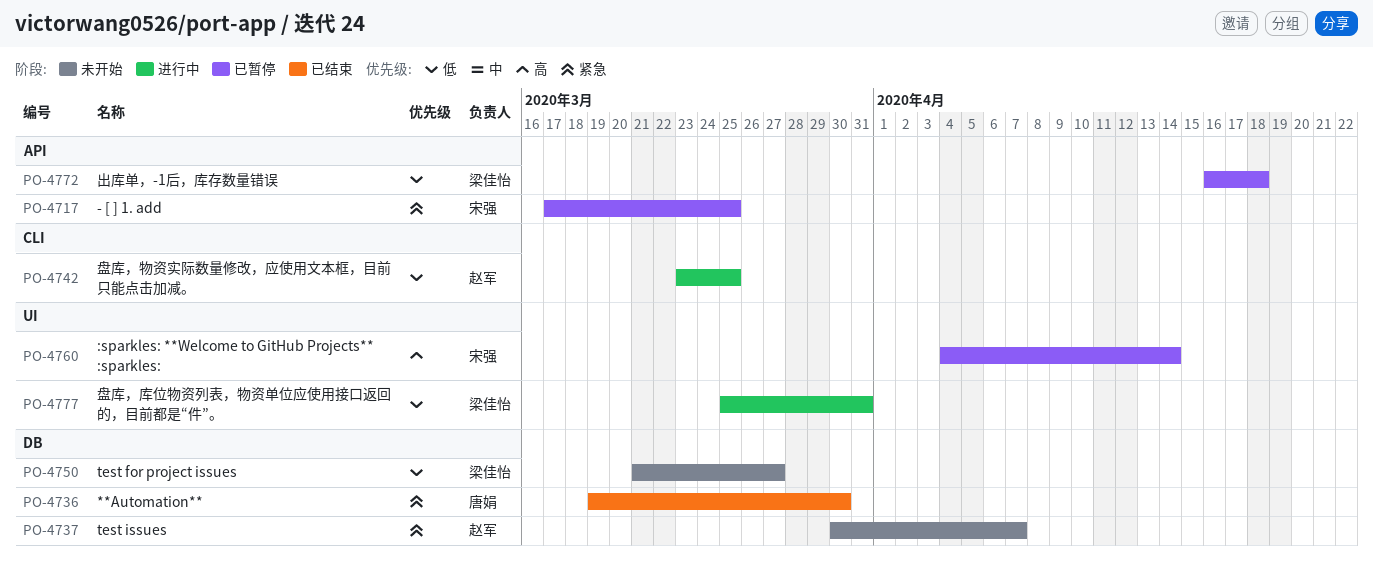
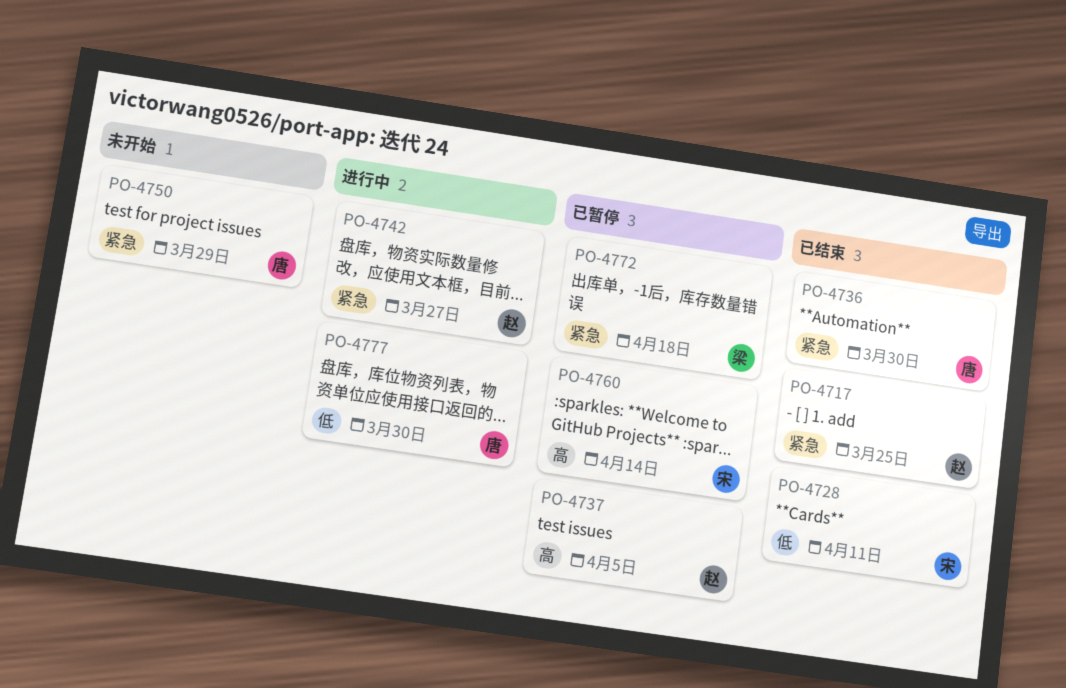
PO-4717, status: 已暂停 -> 已结束
PO-4717, owner: 宋强 -> 赵军
PO-4728: none -> present
PO-4737, status: 未开始 -> 已暂停
PO-4737, priority: 紧急 -> 高
PO-4737, due: Apr 7 -> Apr 5
PO-4742, priority: 低 -> 紧急
PO-4742, due: Mar 25 -> Mar 27
PO-4750, owner: 梁佳怡 -> 唐娟
PO-4750, priority: 低 -> 紧急
PO-4750, due: Mar 27 -> Mar 29
PO-4772, priority: 低 -> 紧急
PO-4777, owner: 梁佳怡 -> 唐娟
PO-4777, due: Mar 31 -> Mar 30

